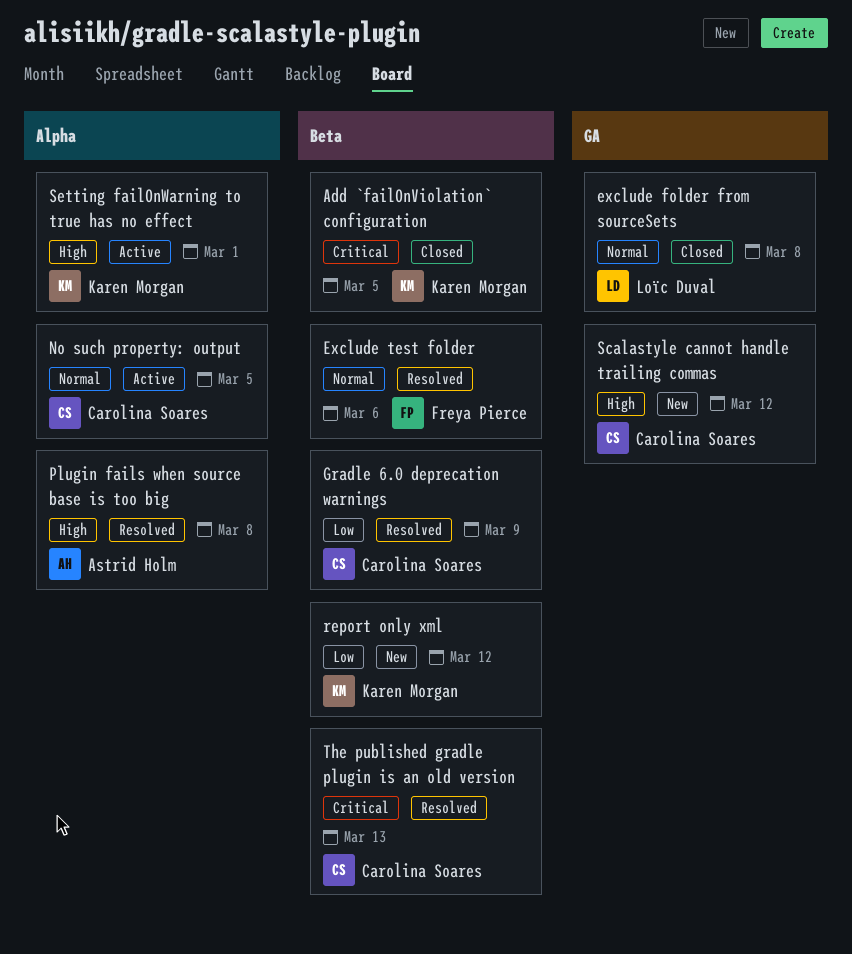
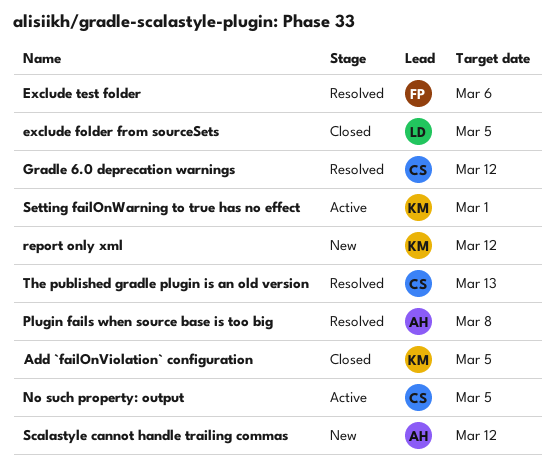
exclude folder from sourceSets, due: Mar 8 -> Mar 5
Gradle 6.0 deprecation warnings, due: Mar 9 -> Mar 12
Scalastyle cannot handle trailing commas, owner: Carolina Soares -> Astrid Holm

